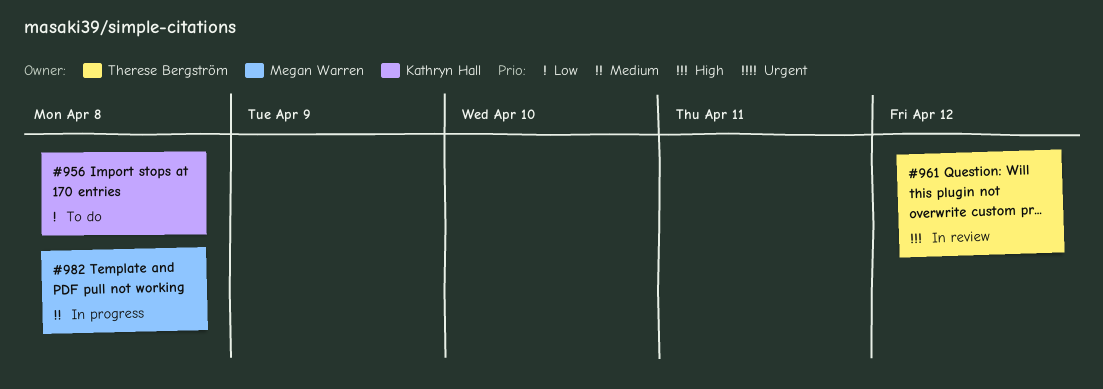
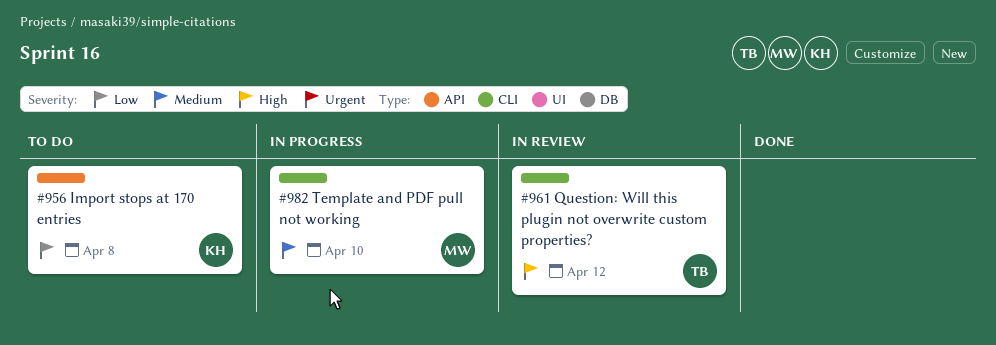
#982, due: Apr 8 -> Apr 10

